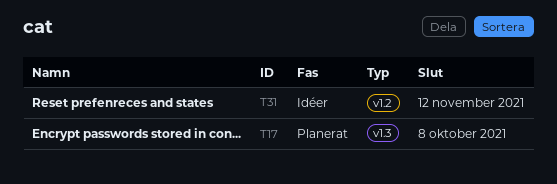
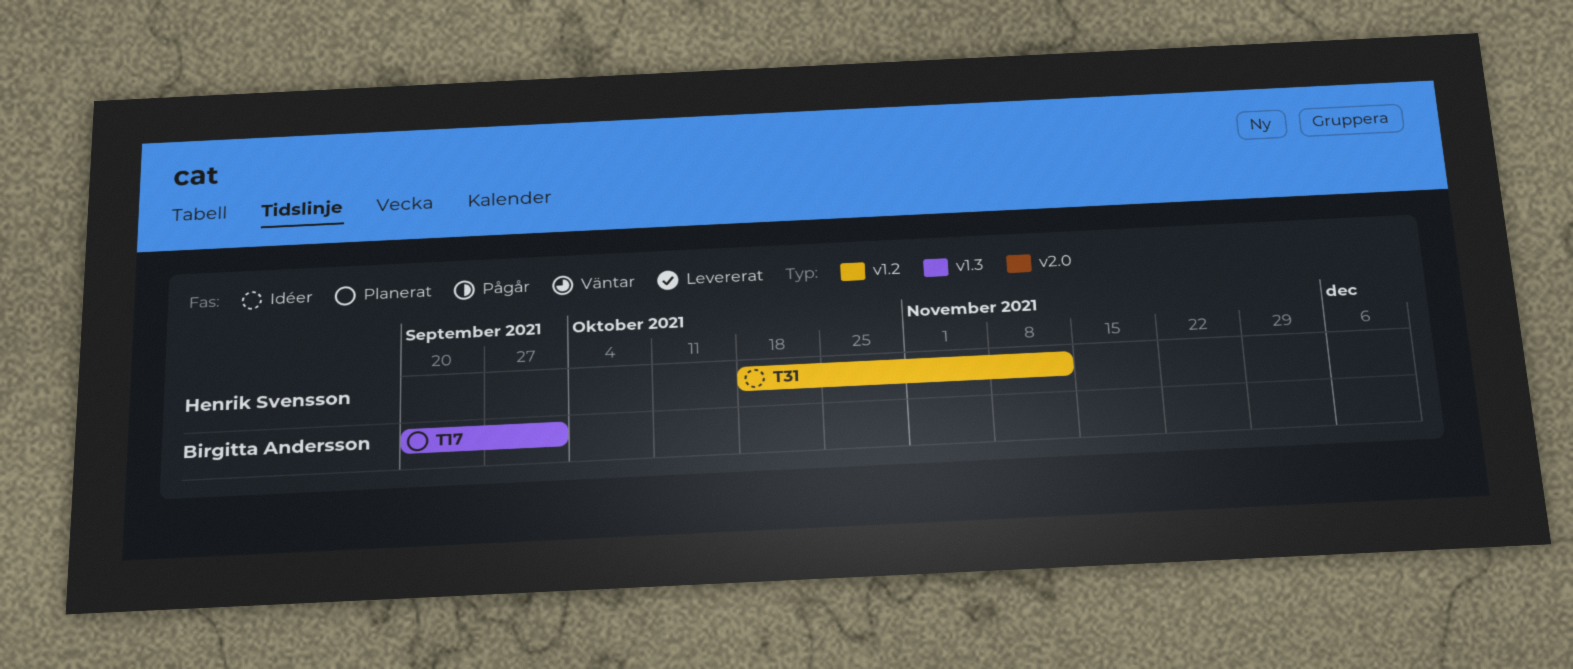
T17, due: Oct 8 -> Oct 1

